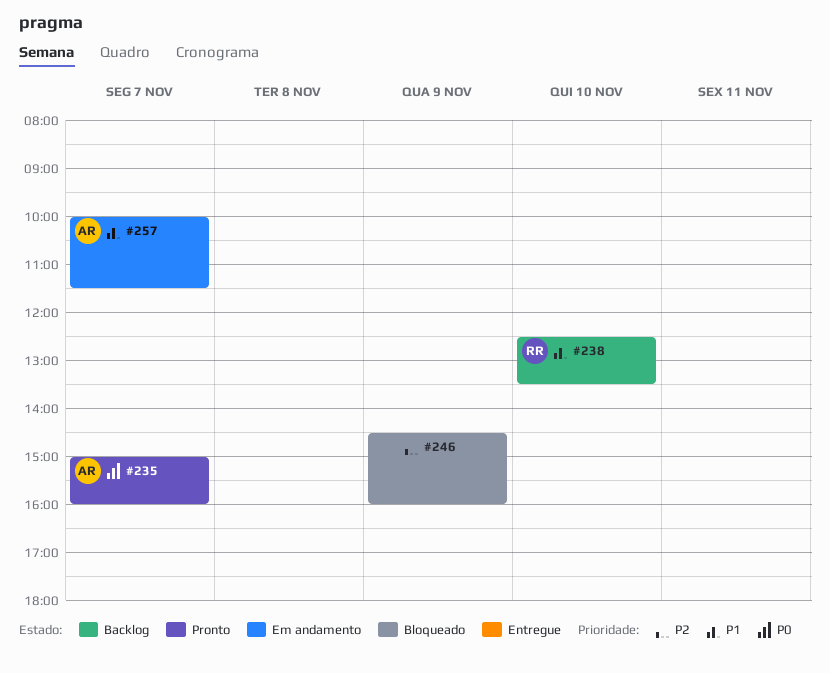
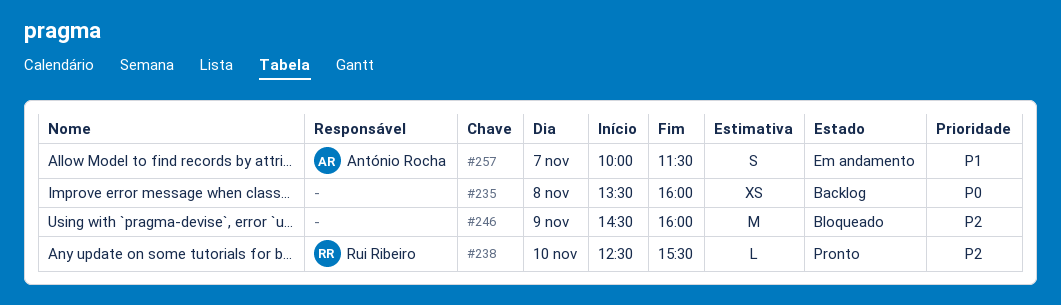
#235, status: Pronto -> Backlog
#235, owner: António Rocha -> none
#235, day: Nov 7 -> Nov 8
#235, begins: 15:00 -> 13:30
#238, status: Backlog -> Pronto
#238, priority: P1 -> P2
#238, ends: 13:30 -> 15:30

